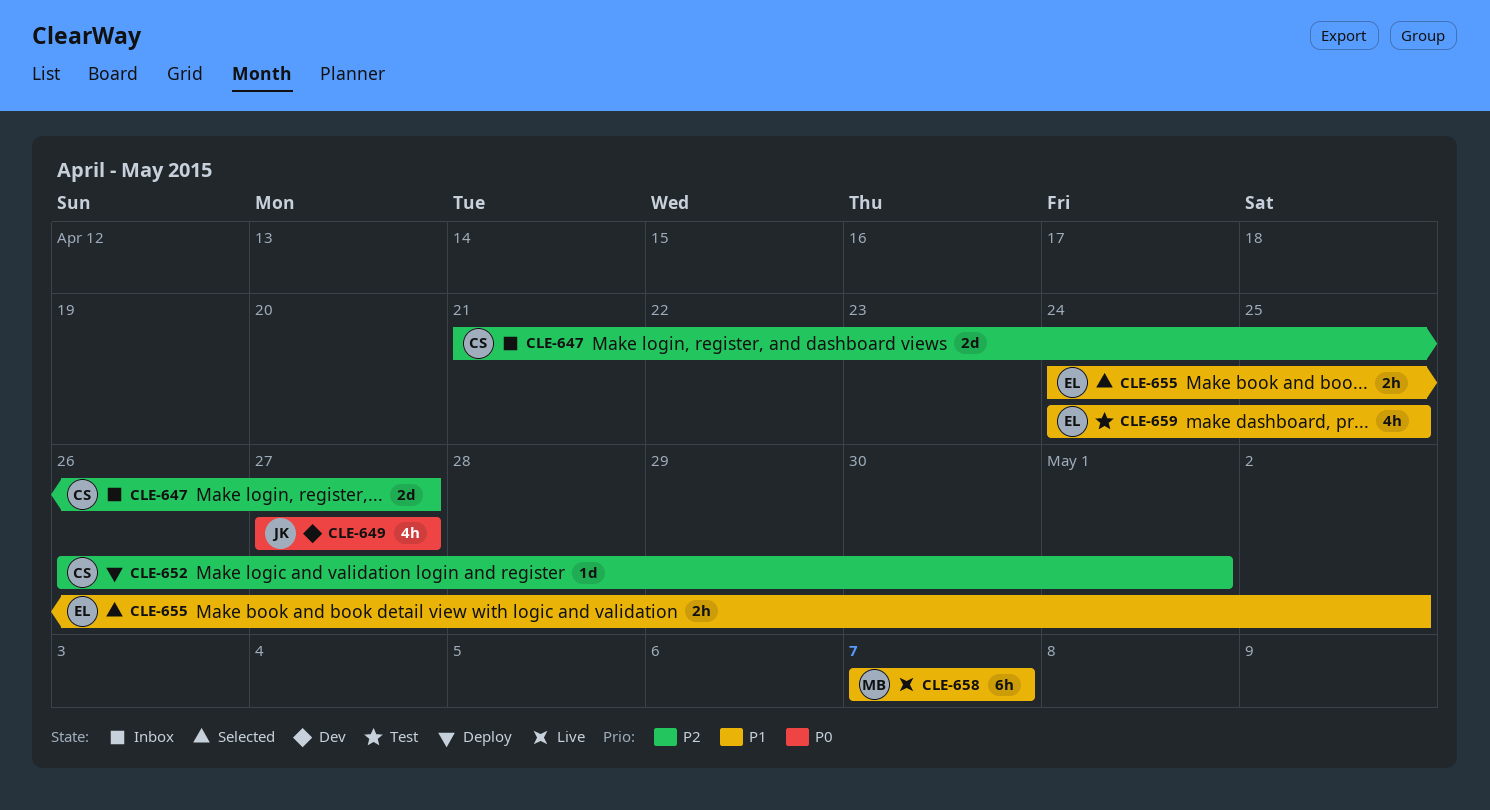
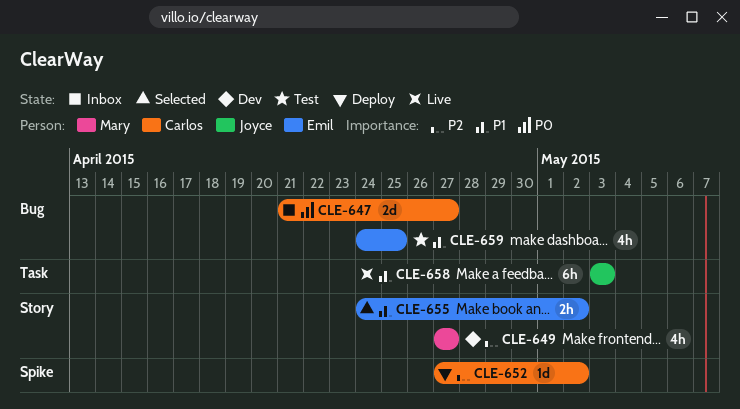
CLE-647, priority: P2 -> P0
CLE-649, owner: Joyce -> Mary
CLE-649, priority: P0 -> P2
CLE-652, start: Apr 26 -> Apr 27
CLE-652, due: May 1 -> May 2
CLE-658, owner: Mary -> Joyce
CLE-658, start: May 7 -> May 3
CLE-658, due: May 7 -> May 3

